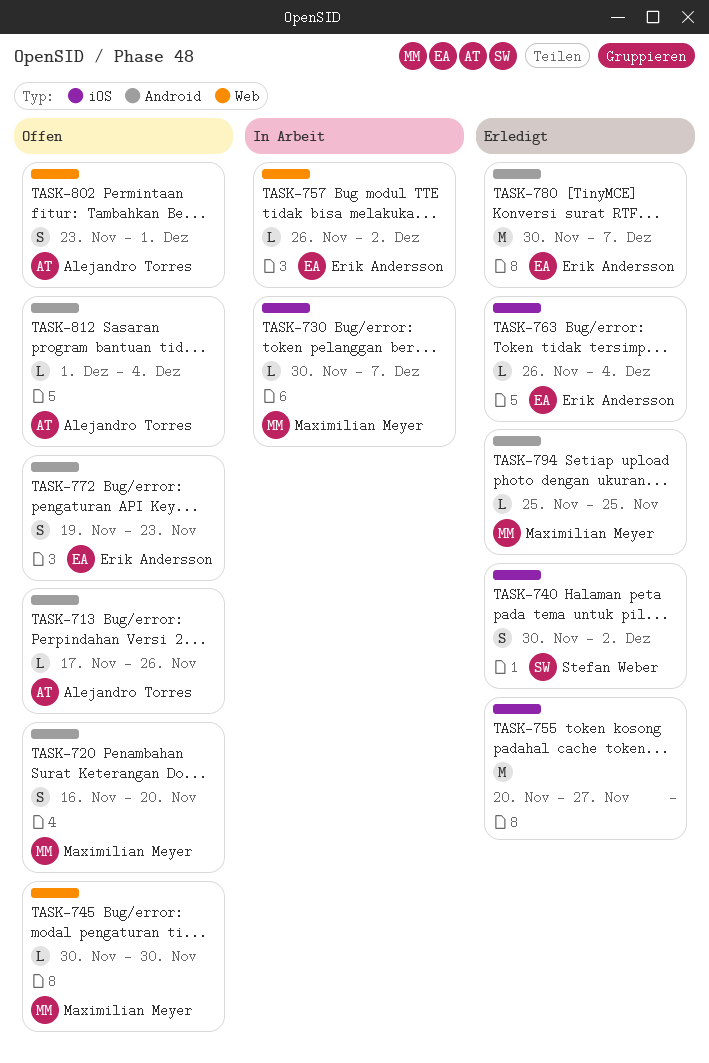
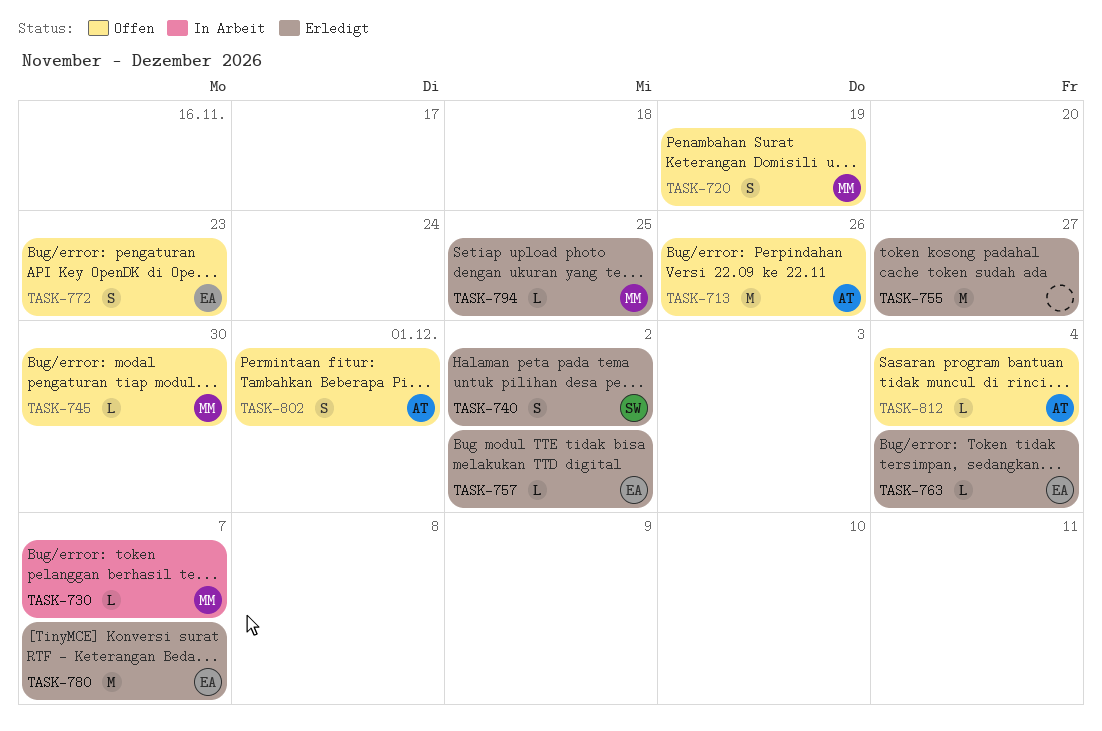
TASK-713, estimate: L -> M
TASK-720, due: Nov 20 -> Nov 19
TASK-757, status: In Arbeit -> Erledigt

